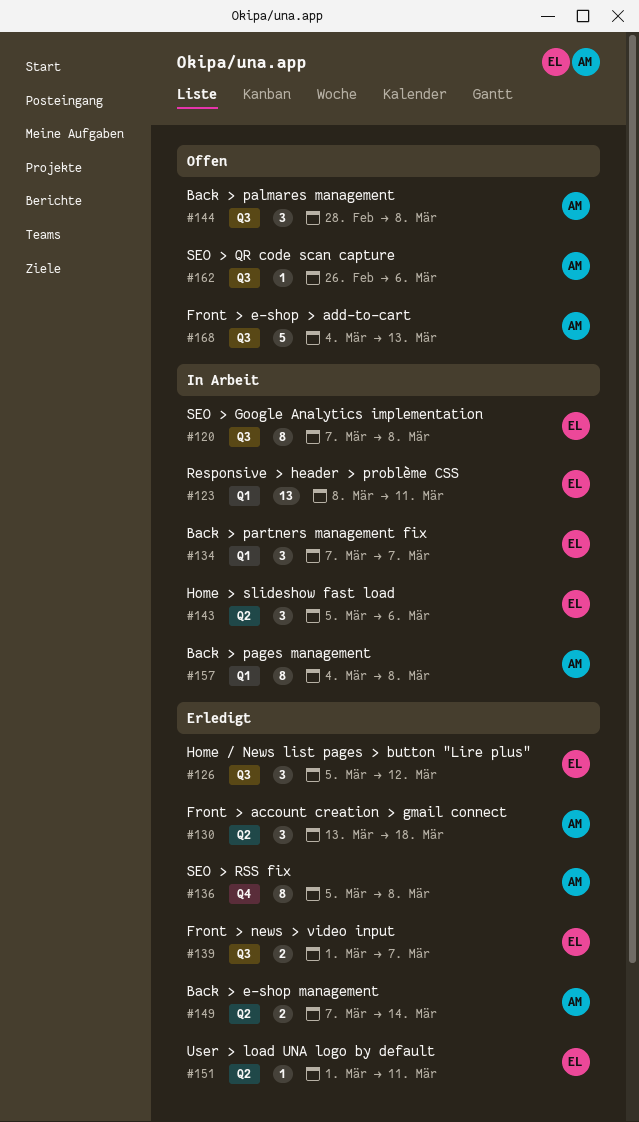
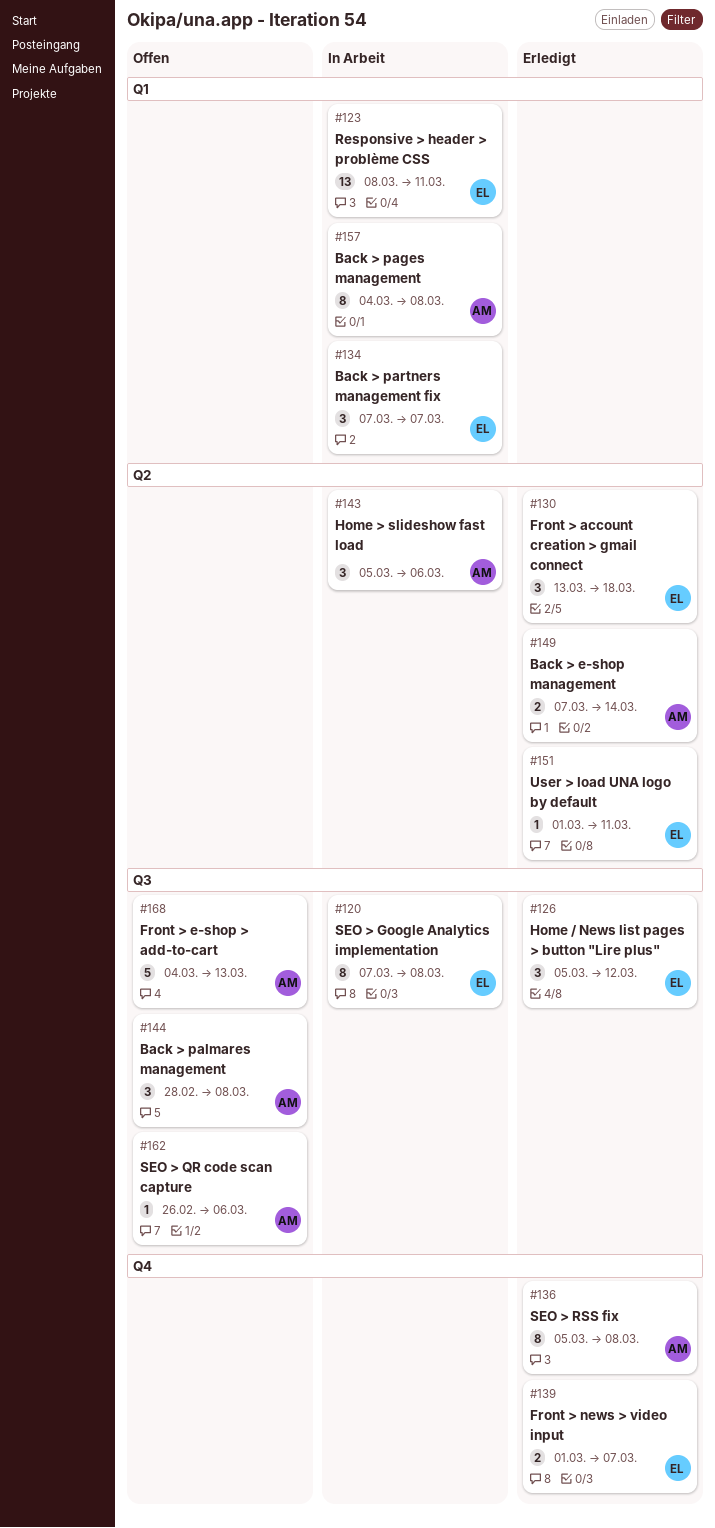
#130, owner: AM -> EL
#139, label: Q3 -> Q4
#143, owner: EL -> AM

